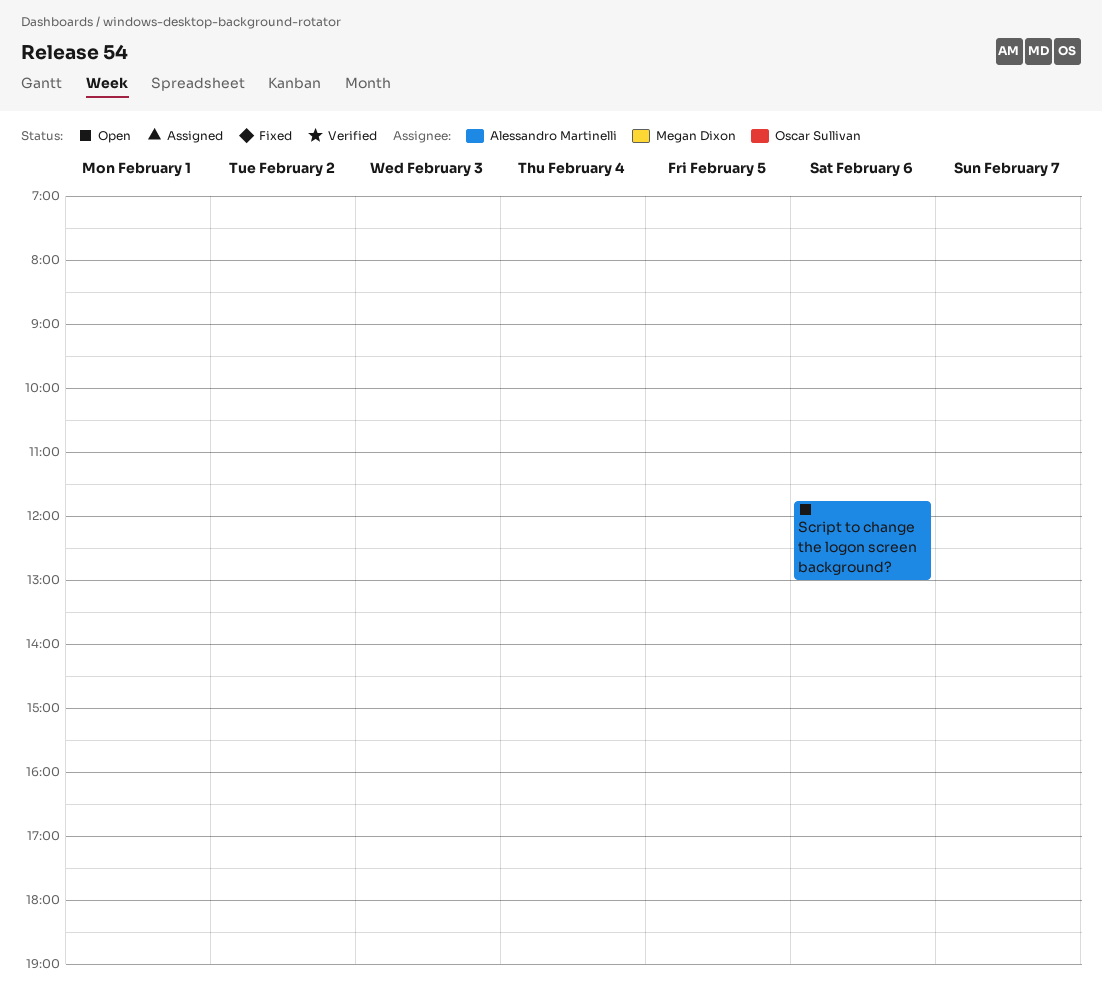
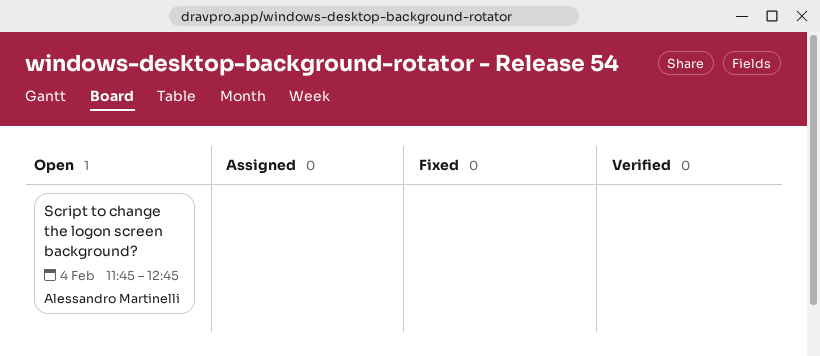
Script to change the logon screen background?, day: Feb 6 -> Feb 4
Script to change the logon screen background?, ends: 13:00 -> 12:45

